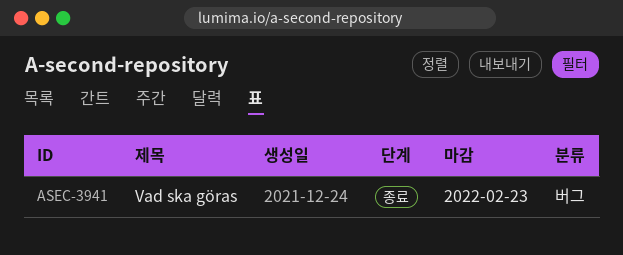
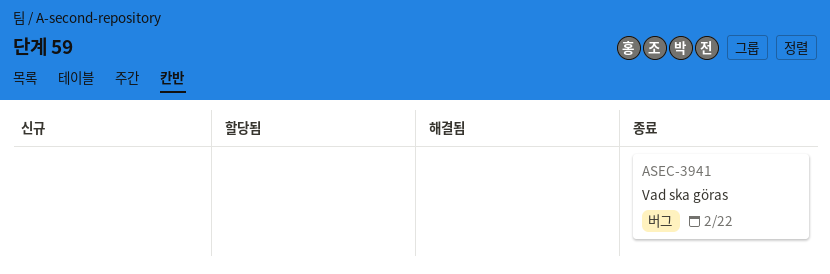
ASEC-3941, due: Feb 23 -> Feb 22

